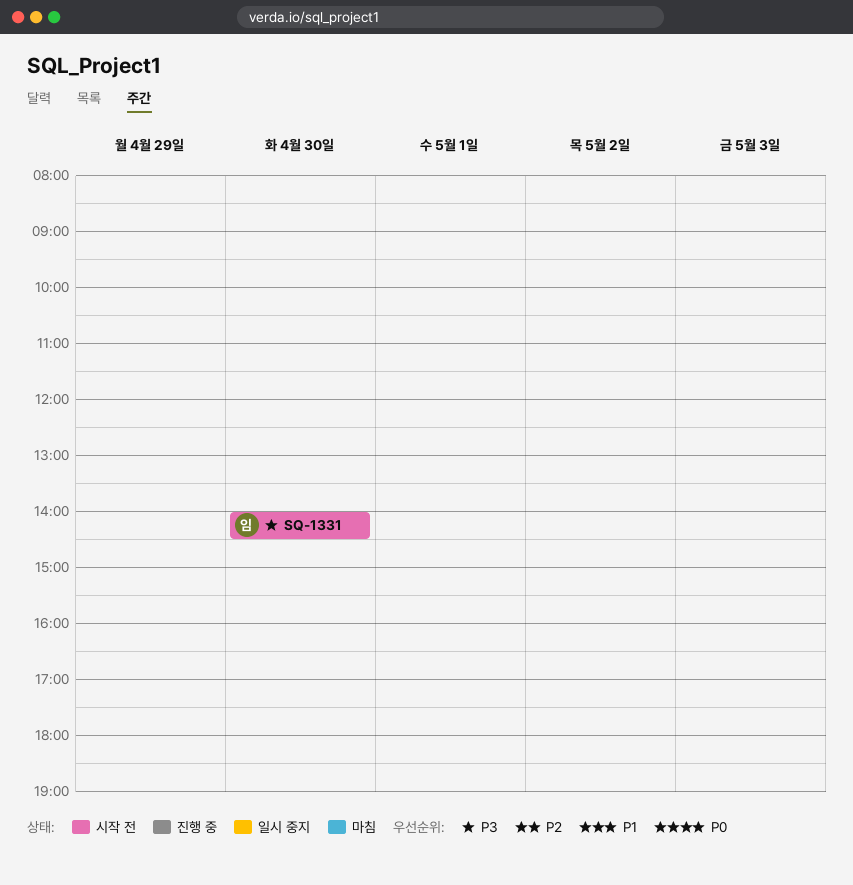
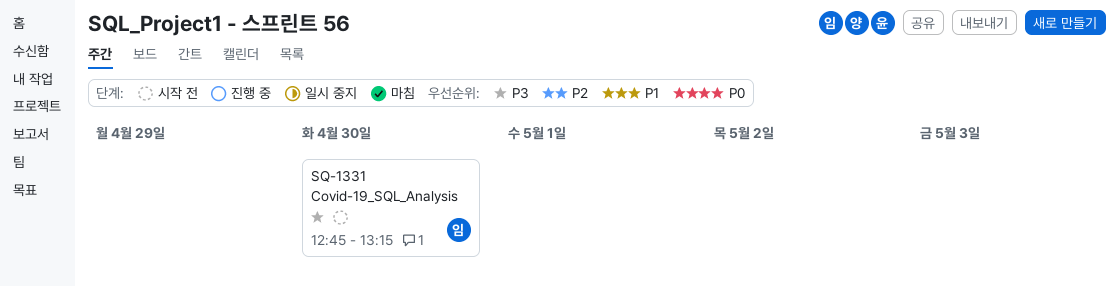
SQ-1331, begins: 14:00 -> 12:45
SQ-1331, ends: 14:30 -> 13:15

